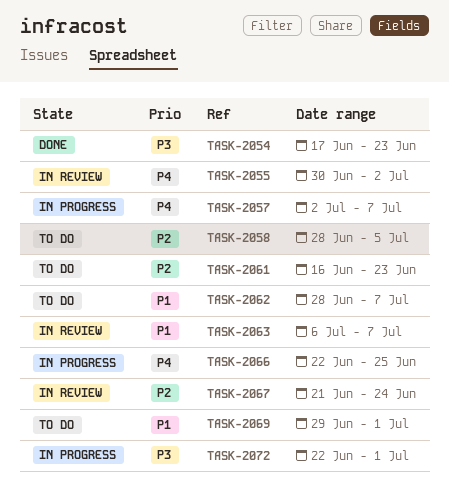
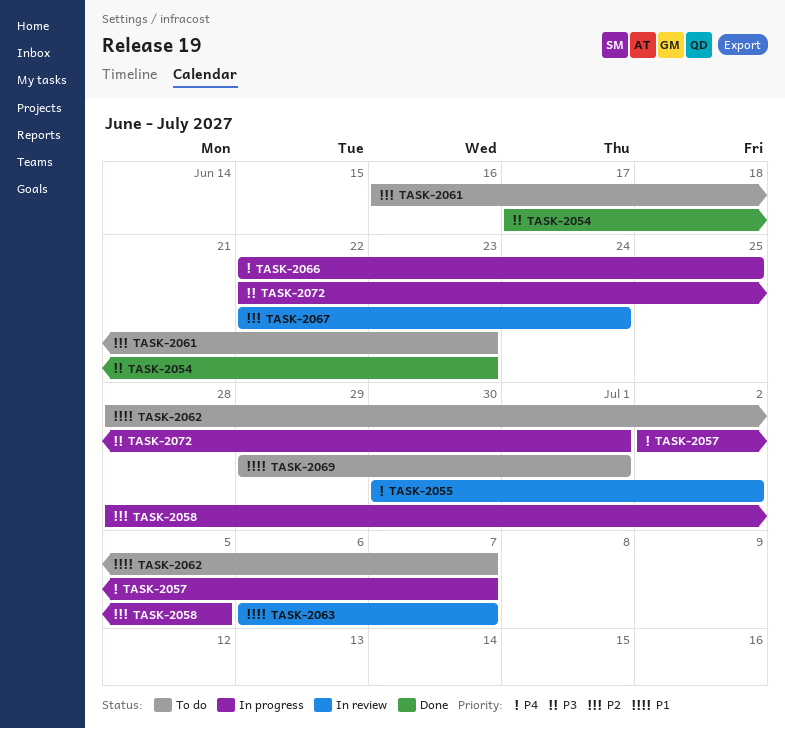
TASK-2058, status: To do -> In progress
TASK-2067, start: Jun 21 -> Jun 22

